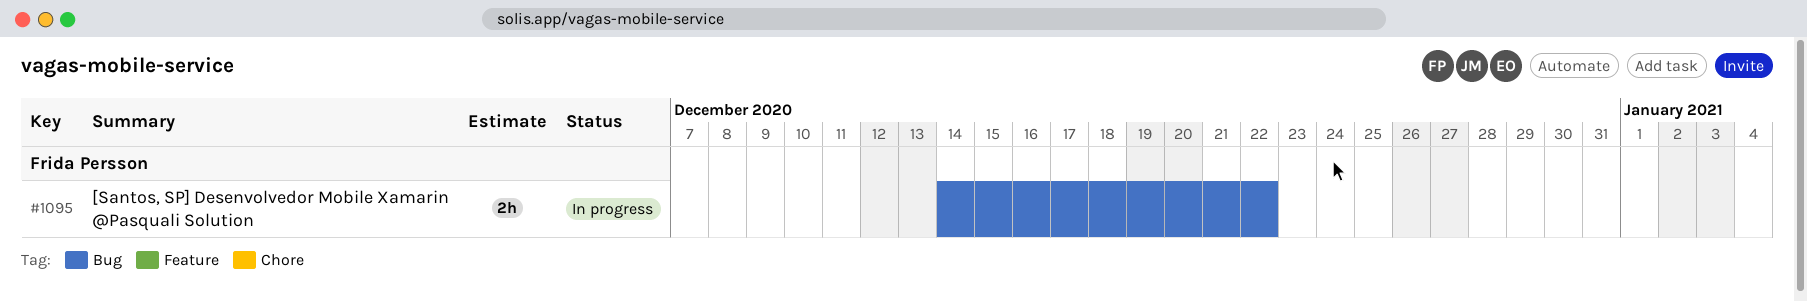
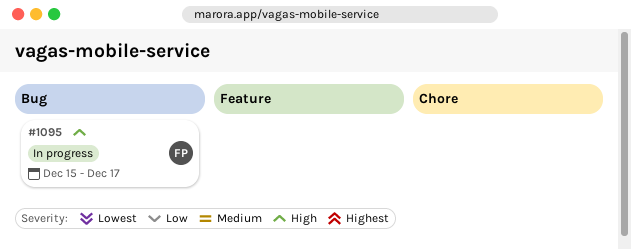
#1095, start: Dec 14 -> Dec 15
#1095, due: Dec 22 -> Dec 17

